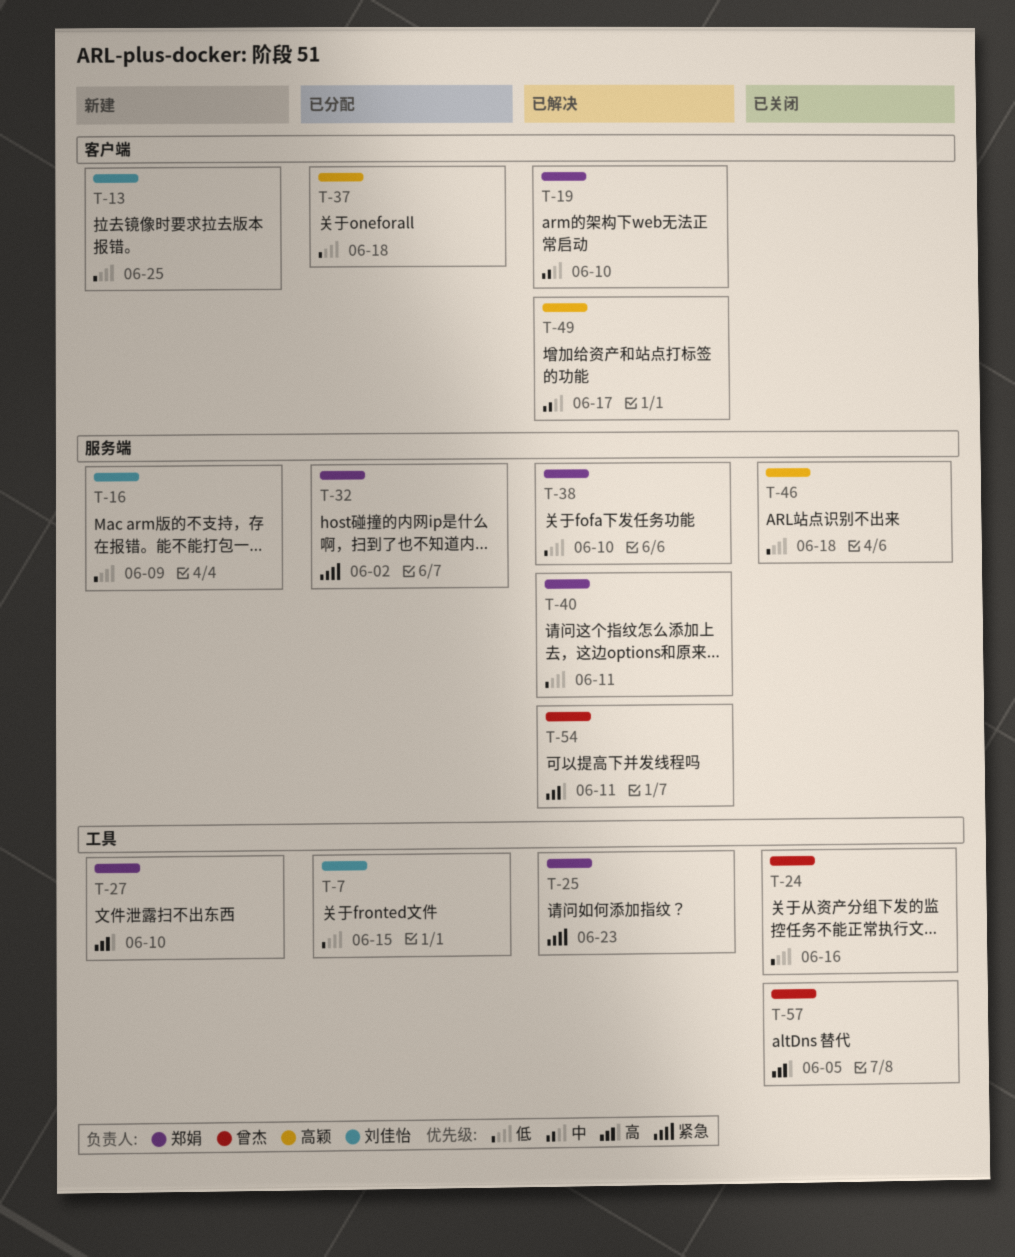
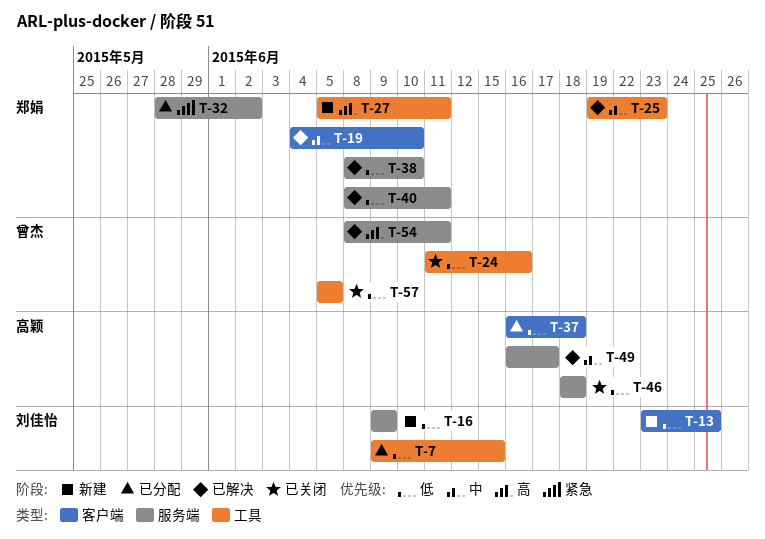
T-25, priority: 紧急 -> 中
T-27, due: Jun 10 -> Jun 11
T-49, label: 客户端 -> 服务端
T-57, priority: 高 -> 低

